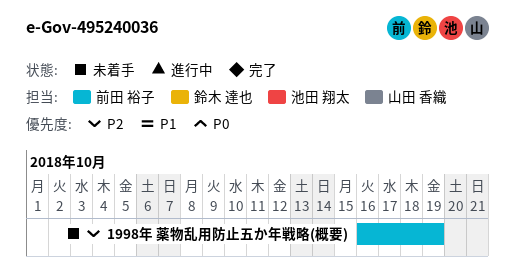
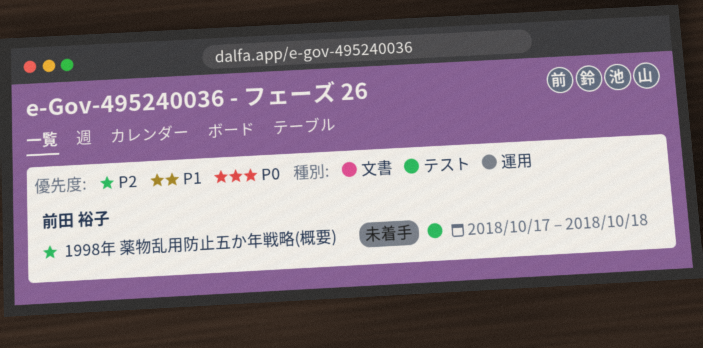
1998年 薬物乱用防止五か年戦略(概要), start: Oct 16 -> Oct 17
1998年 薬物乱用防止五か年戦略(概要), due: Oct 19 -> Oct 18

